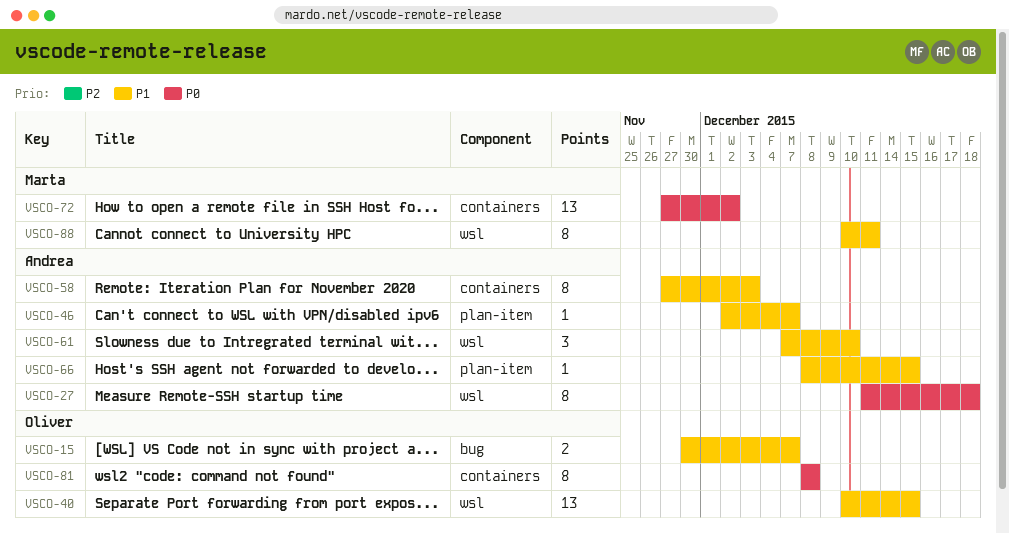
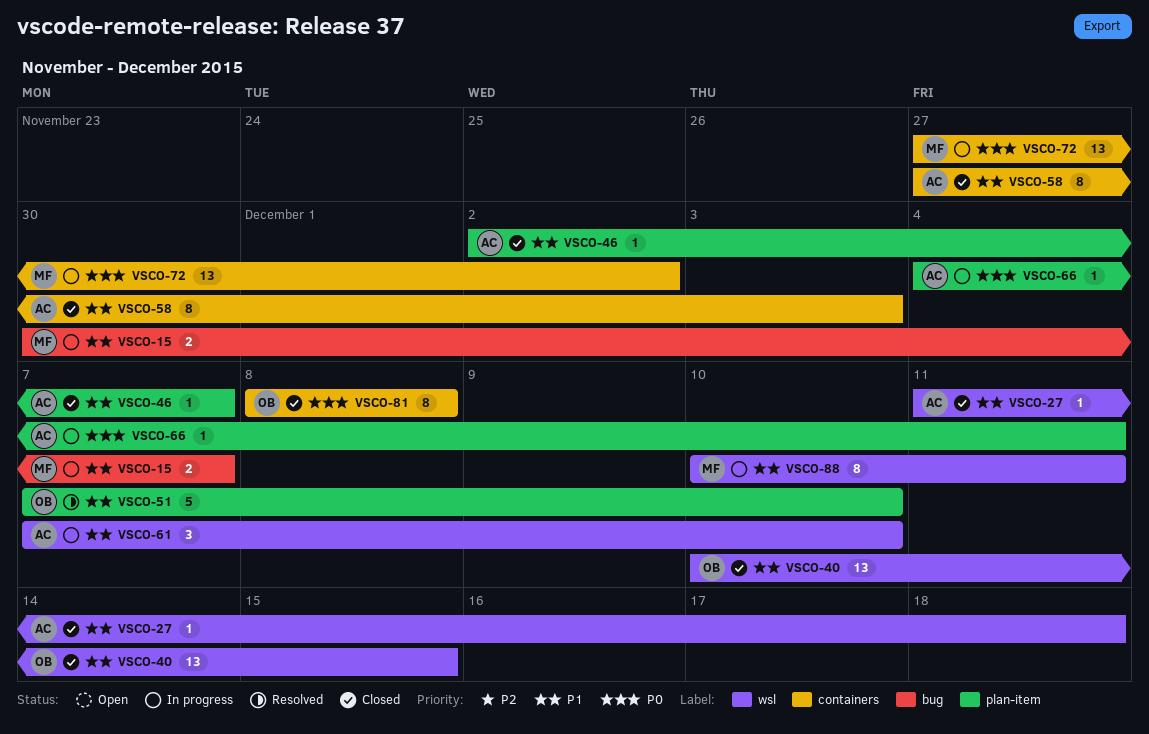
VSCO-15, owner: Oliver -> Marta
VSCO-27, priority: P0 -> P1
VSCO-27, estimate: 8 -> 1
VSCO-51: none -> present
VSCO-66, priority: P1 -> P0
VSCO-66, start: Dec 8 -> Dec 4
VSCO-66, due: Dec 15 -> Dec 11

